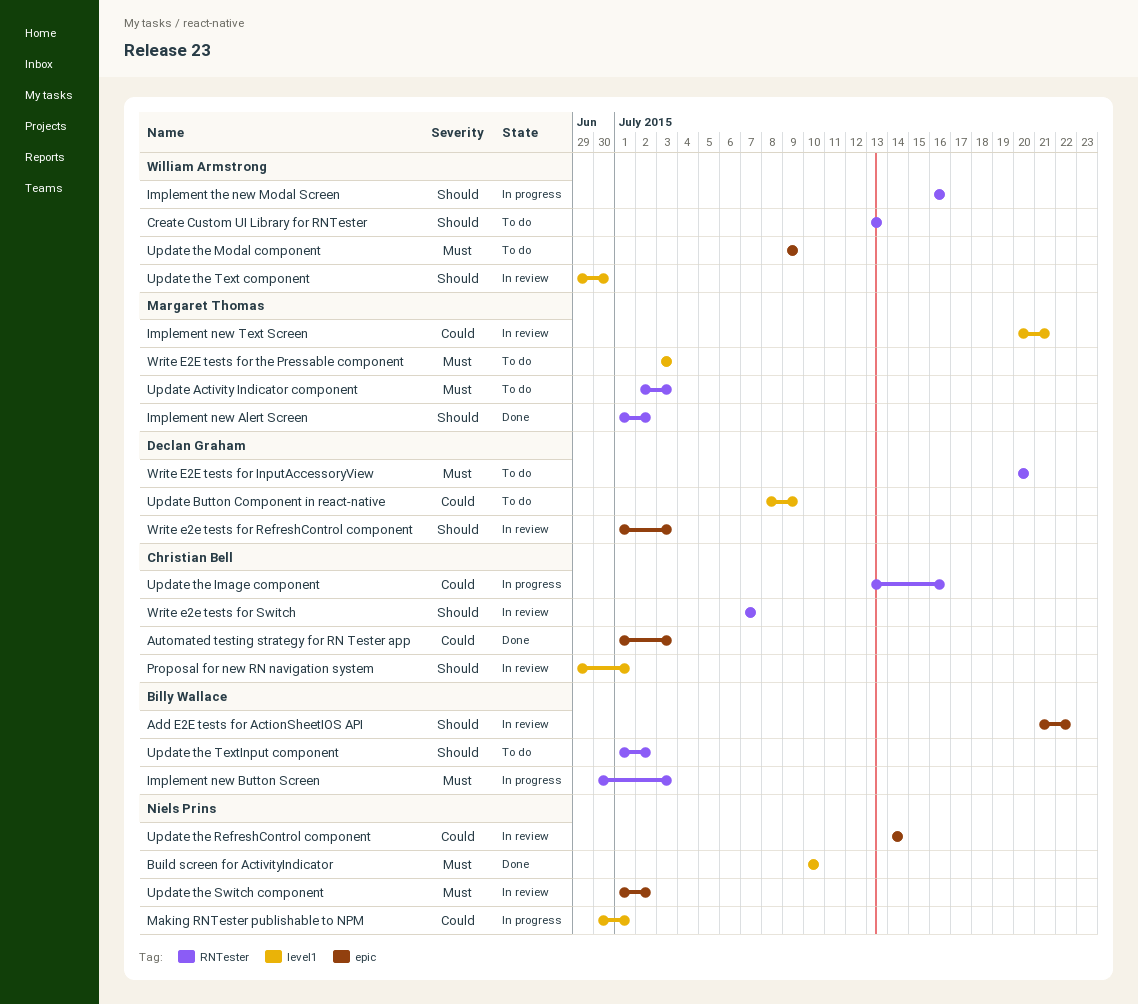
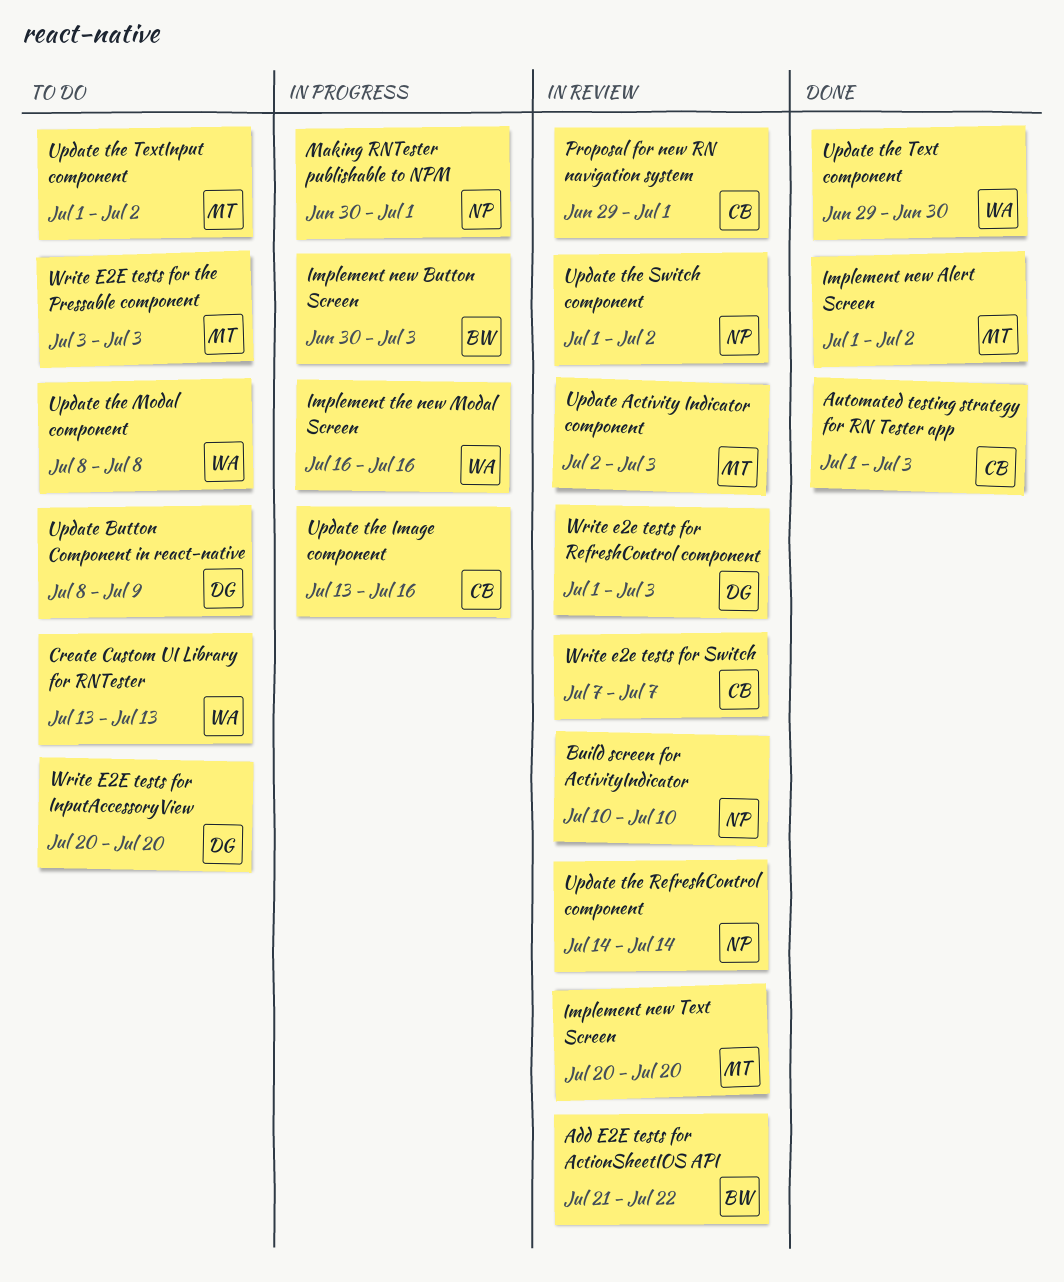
Build screen for ActivityIndicator, status: Done -> In review
Implement new Text Screen, due: Jul 21 -> Jul 20
Update Activity Indicator component, status: To do -> In review
Update the Modal component, start: Jul 9 -> Jul 8
Update the Modal component, due: Jul 9 -> Jul 8
Update the Text component, status: In review -> Done
Update the TextInput component, owner: Billy Wallace -> Margaret Thomas

